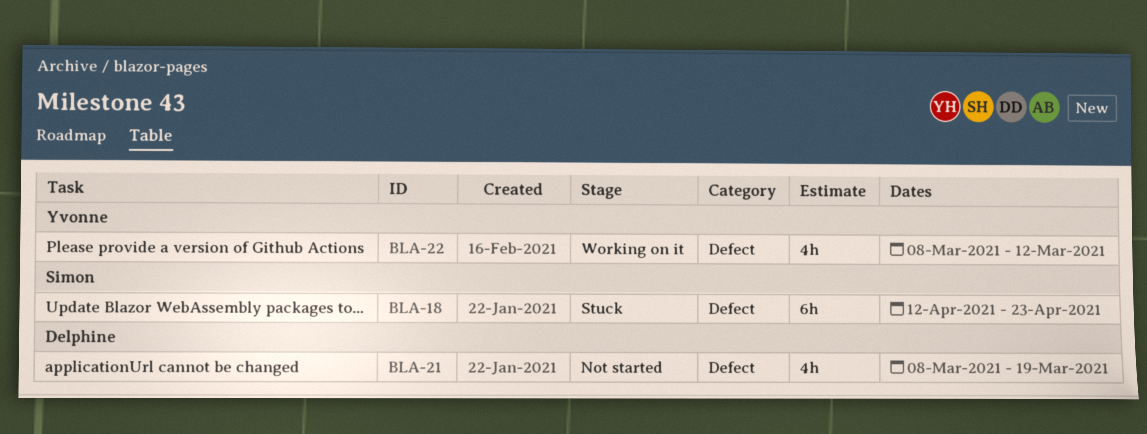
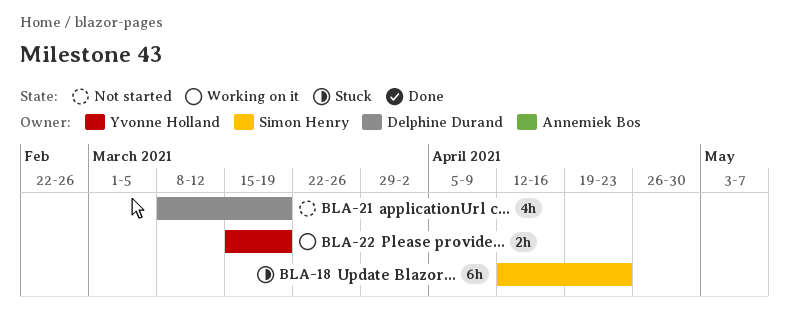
BLA-22, estimate: 4h -> 2h
BLA-22, start: Mar 8 -> Mar 15
BLA-22, due: Mar 12 -> Mar 19

